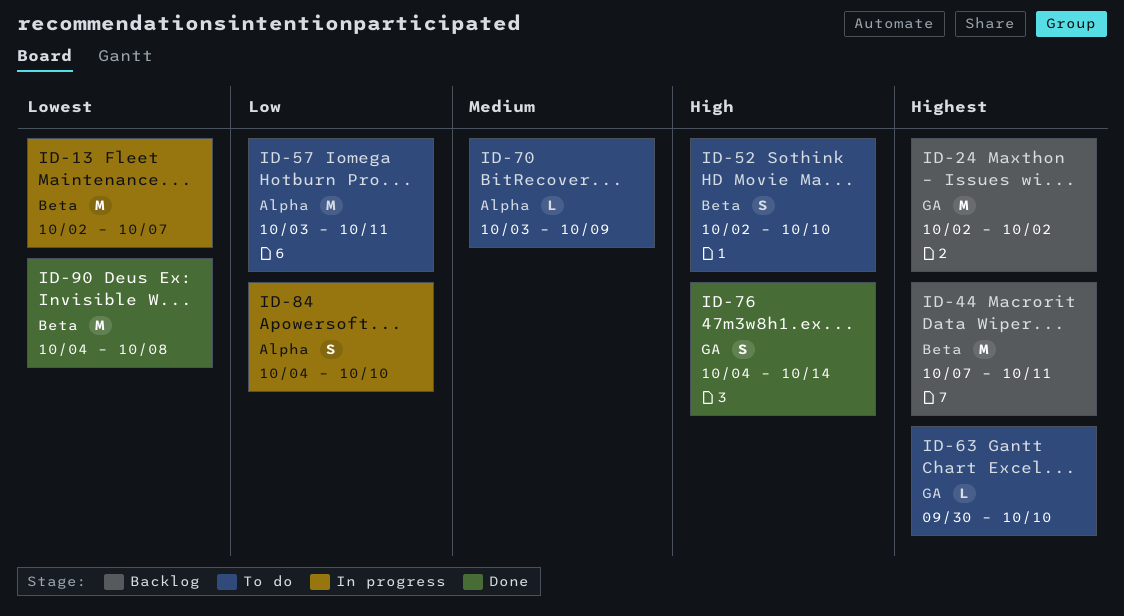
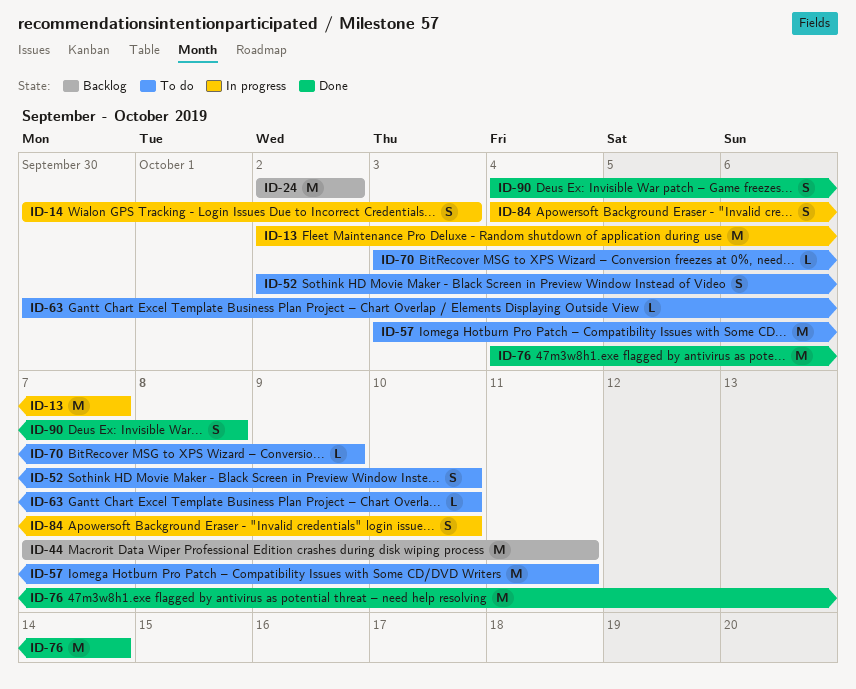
ID-14: none -> present
ID-76, estimate: S -> M
ID-90, estimate: M -> S

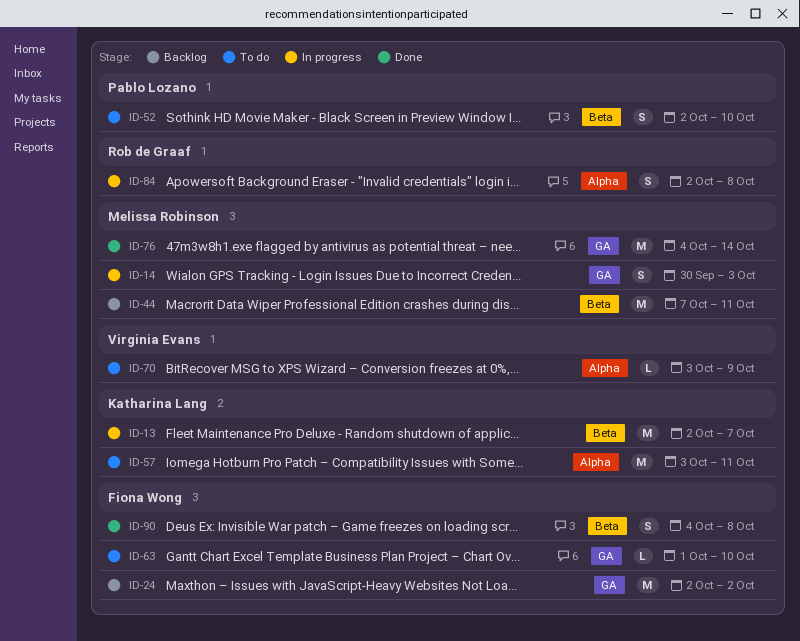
ID-63, start: Sep 30 -> Oct 1
ID-84, start: Oct 4 -> Oct 2
ID-84, due: Oct 10 -> Oct 8

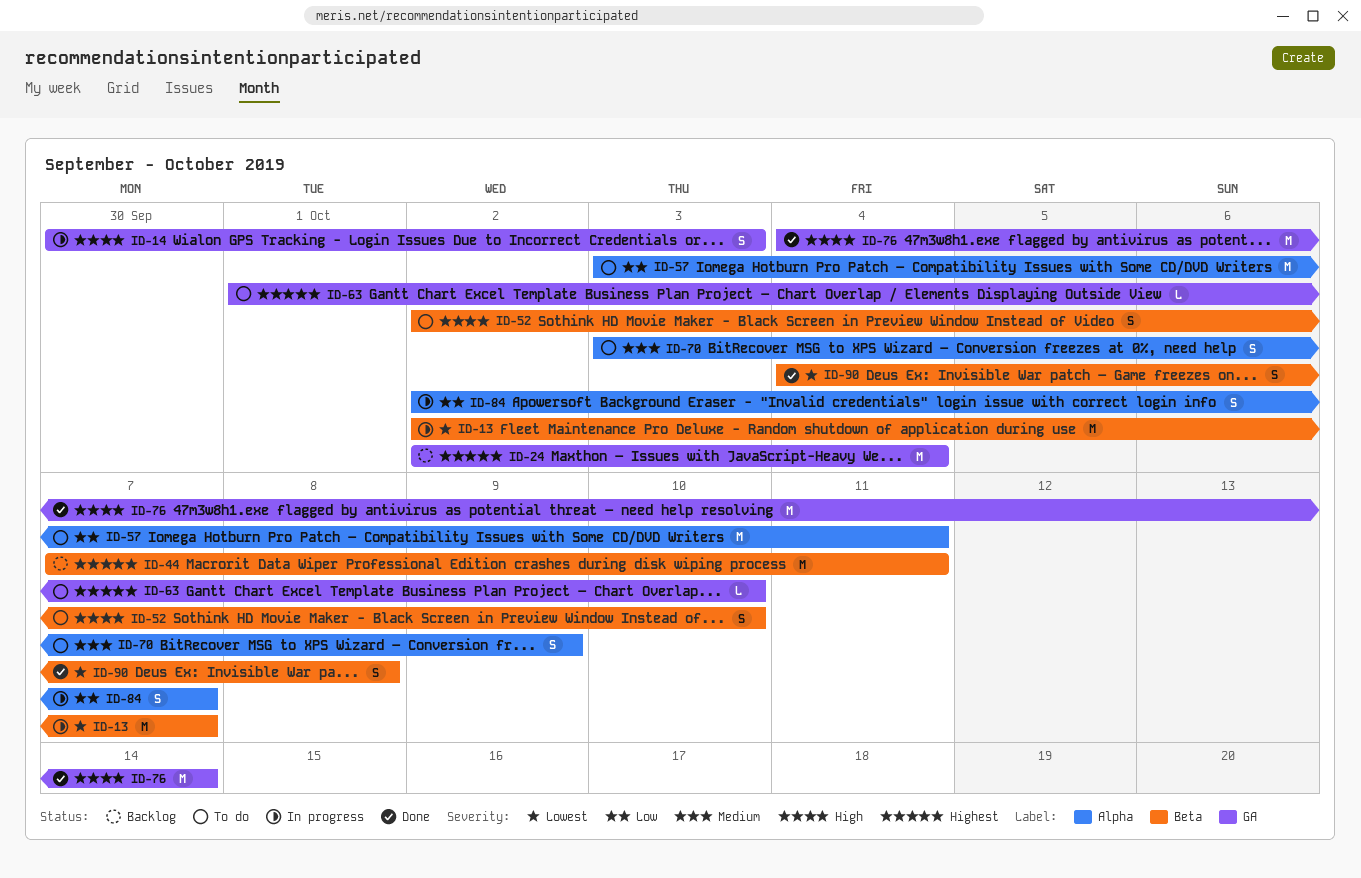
ID-24, due: Oct 2 -> Oct 4
ID-70, estimate: L -> S
ID-84, due: Oct 8 -> Oct 7

